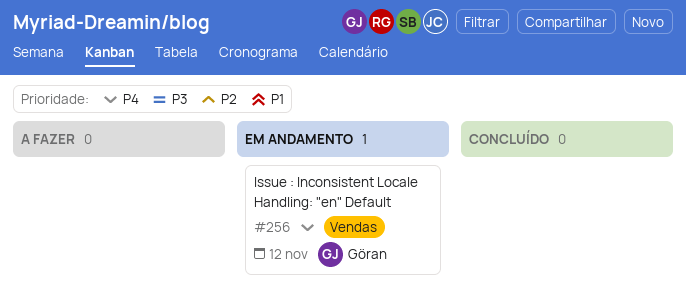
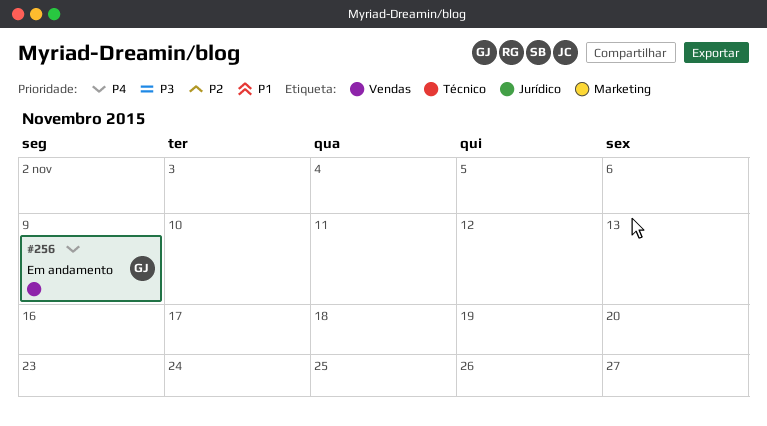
#256, due: Nov 12 -> Nov 9

